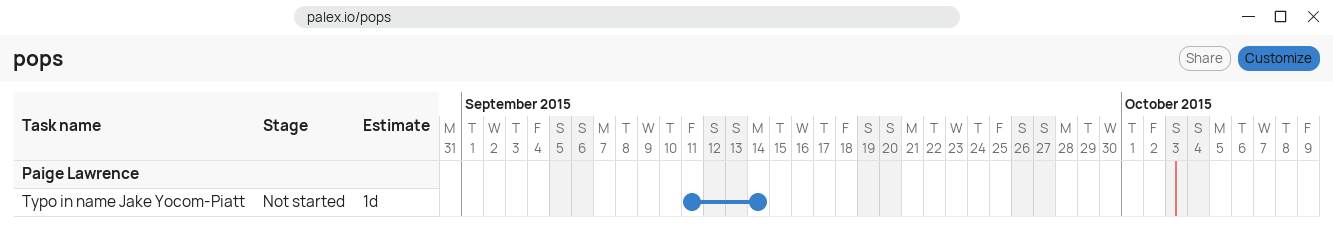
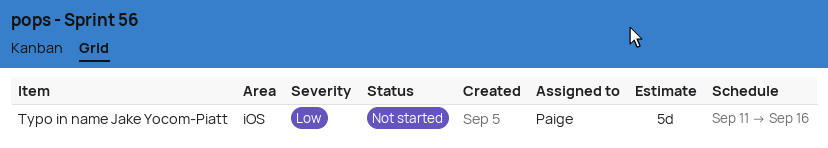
Typo in name Jake Yocom-Piatt, estimate: 1d -> 5d
Typo in name Jake Yocom-Piatt, due: Sep 14 -> Sep 16

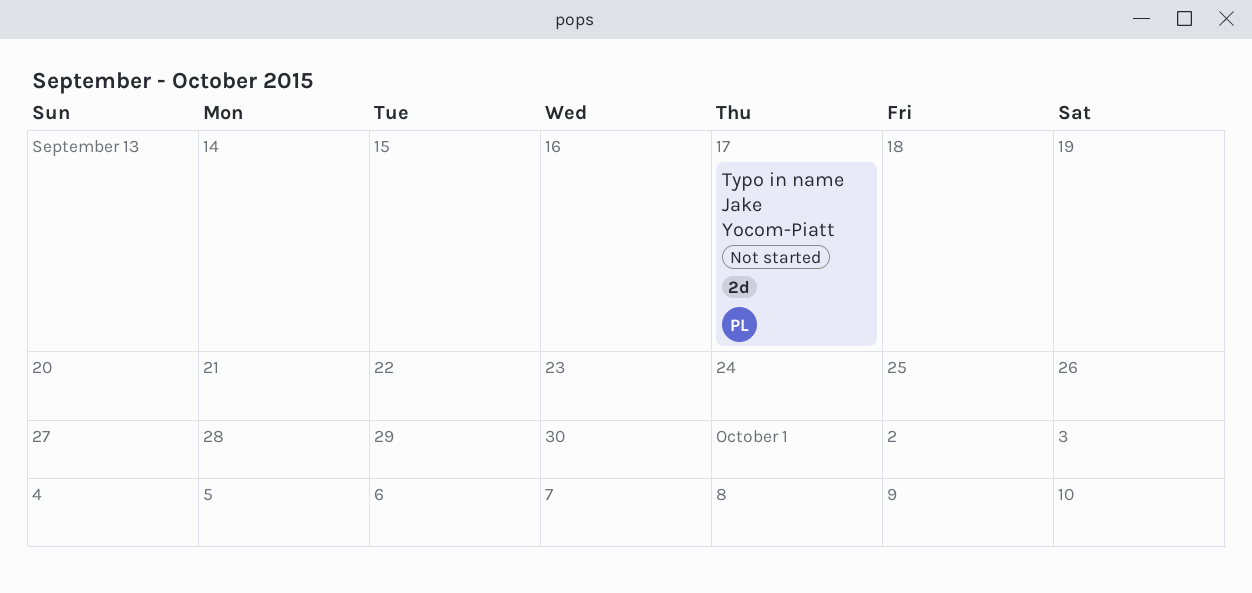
Typo in name Jake Yocom-Piatt, estimate: 5d -> 2d
Typo in name Jake Yocom-Piatt, due: Sep 16 -> Sep 17

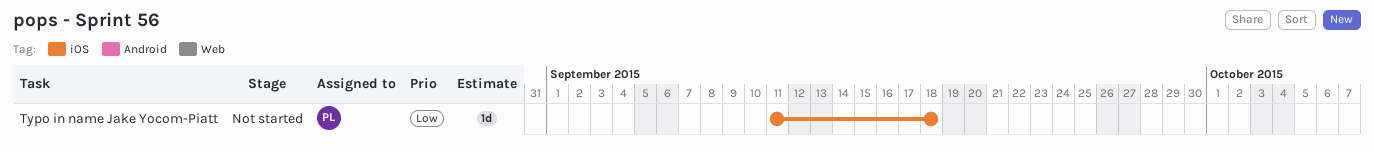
Typo in name Jake Yocom-Piatt, estimate: 2d -> 1d
Typo in name Jake Yocom-Piatt, due: Sep 17 -> Sep 18

